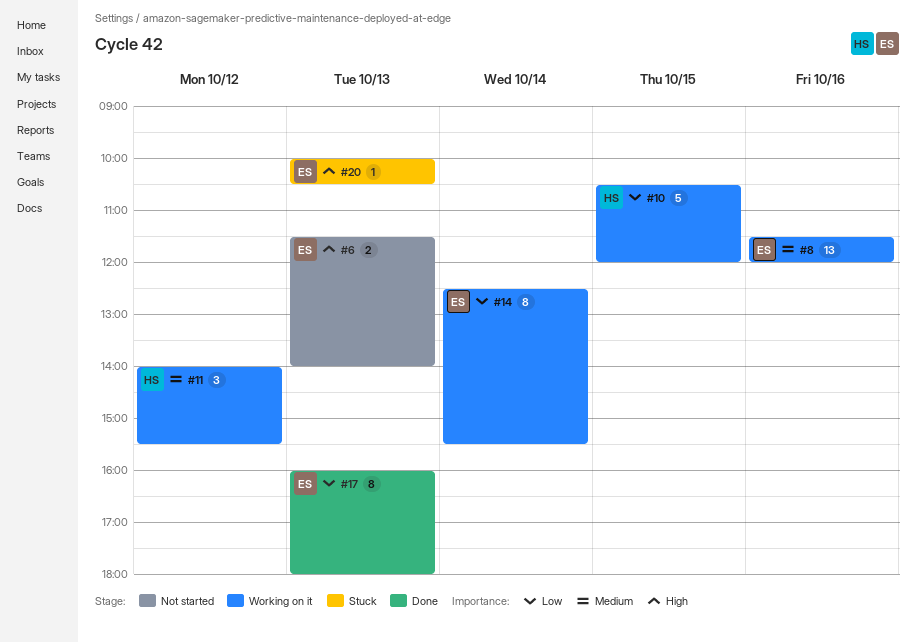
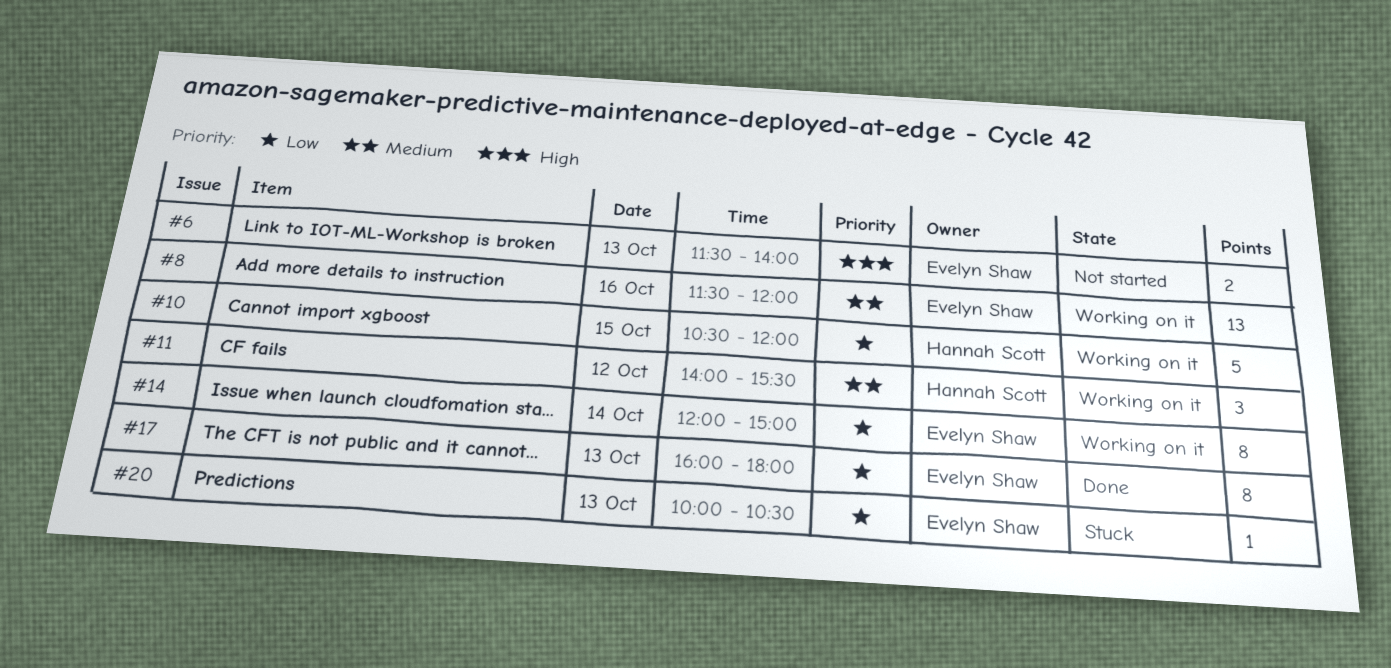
#14, begins: 12:30 -> 12:00
#14, ends: 15:30 -> 15:00
#20, priority: High -> Low

